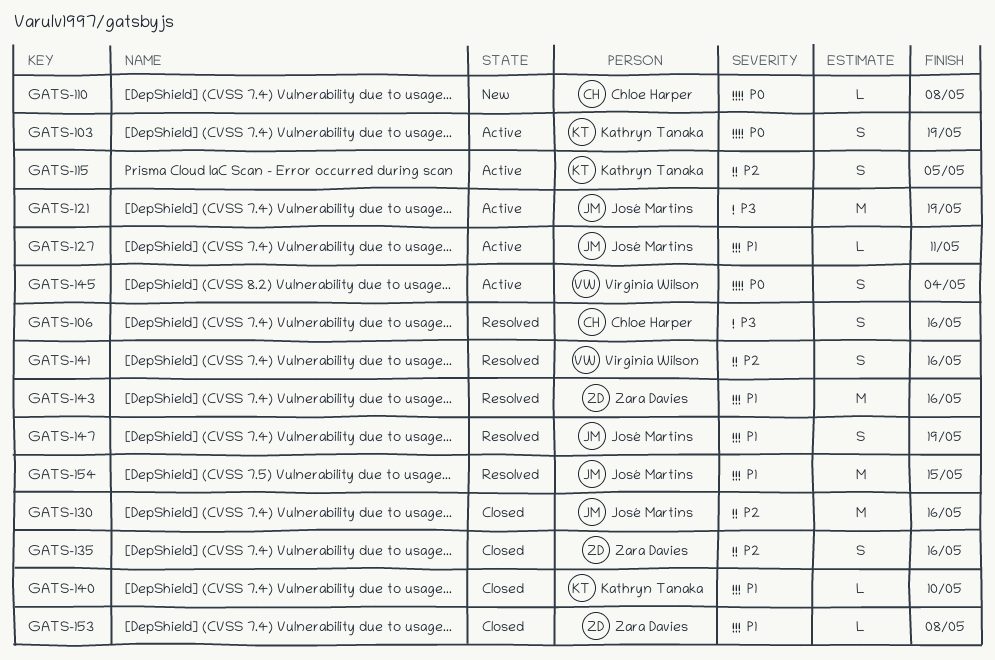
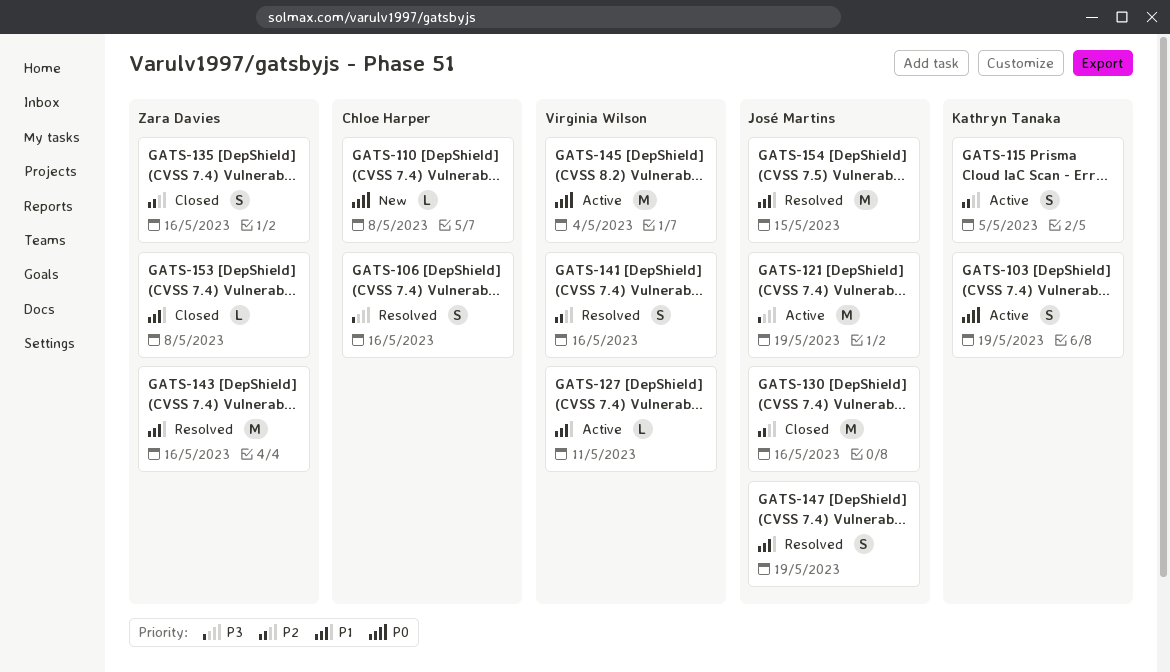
GATS-127, owner: José Martins -> Virginia Wilson
GATS-140: present -> none
GATS-145, estimate: S -> M

